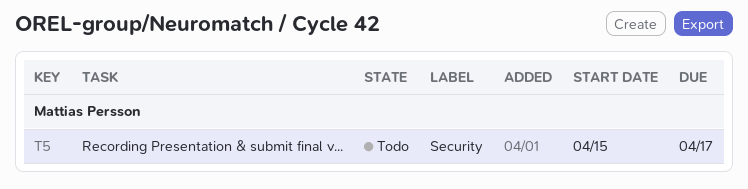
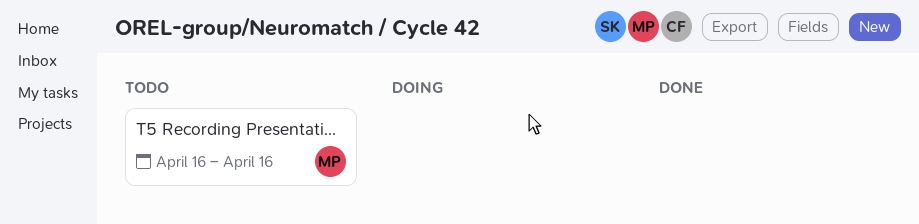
T5, start: Apr 15 -> Apr 16
T5, due: Apr 17 -> Apr 16

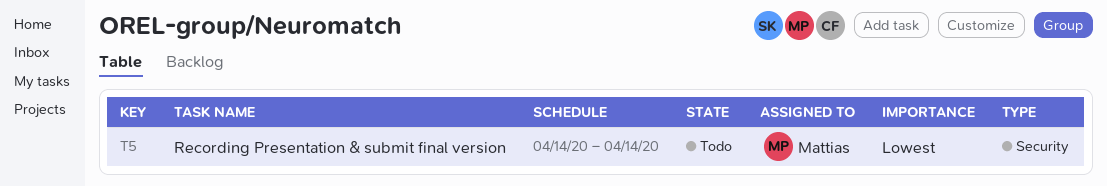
T5, start: Apr 16 -> Apr 14
T5, due: Apr 16 -> Apr 14

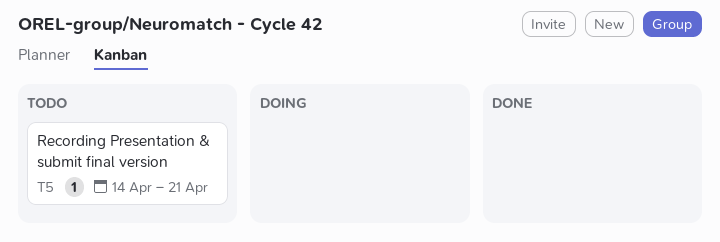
T5, due: Apr 14 -> Apr 21

